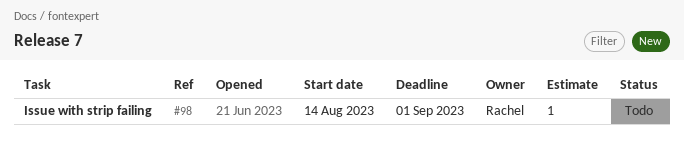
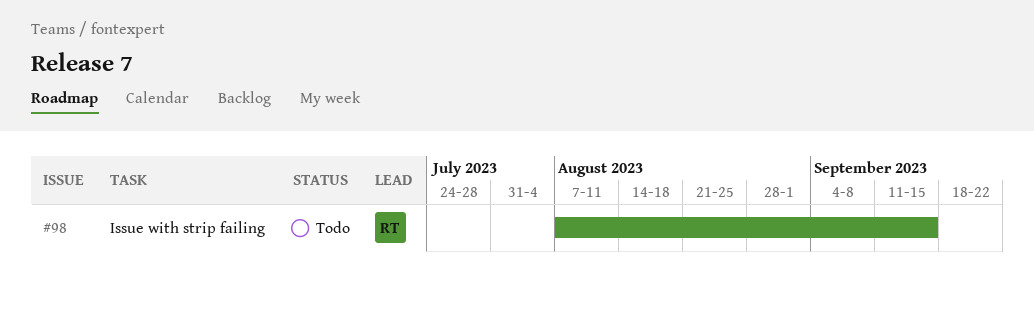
#98, start: Aug 14 -> Aug 7
#98, due: Sep 1 -> Sep 15

